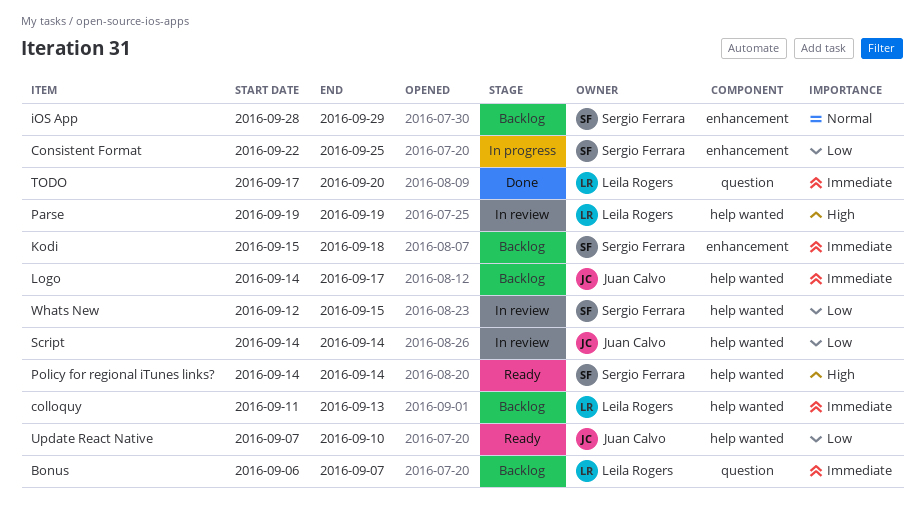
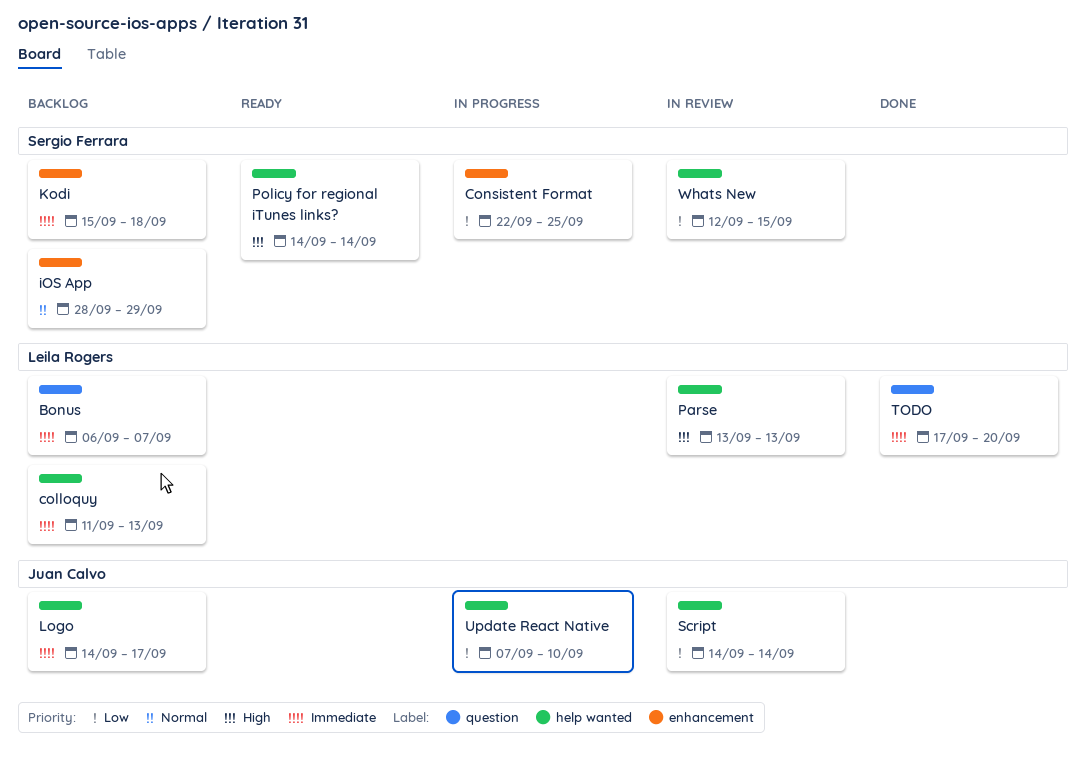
Parse, start: Sep 19 -> Sep 13
Parse, due: Sep 19 -> Sep 13
Update React Native, status: Ready -> In progress

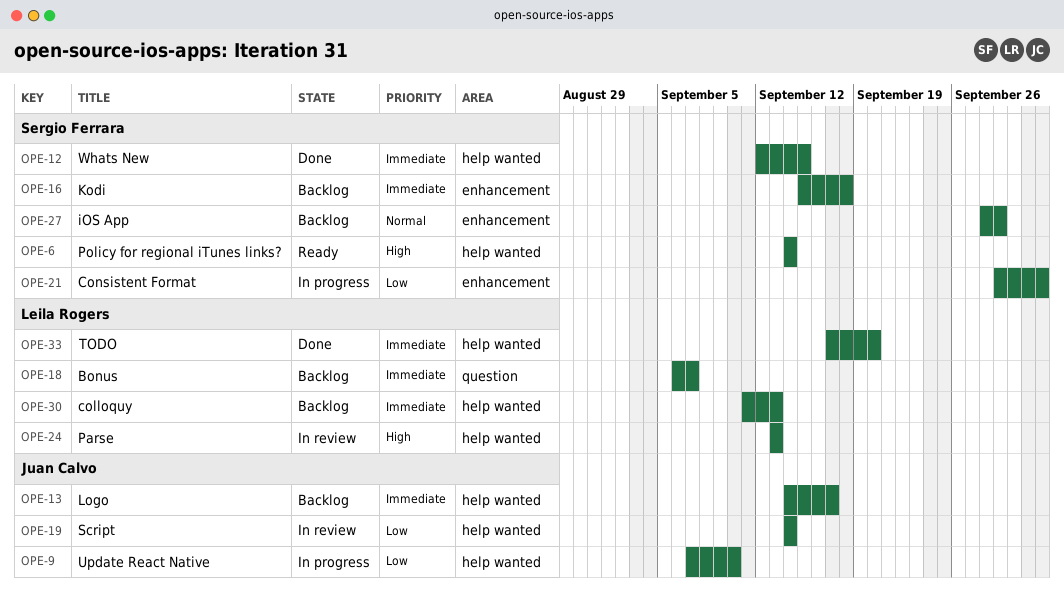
Consistent Format, start: Sep 22 -> Sep 29
Consistent Format, due: Sep 25 -> Oct 2
TODO, label: question -> help wanted
Whats New, status: In review -> Done
Whats New, priority: Low -> Immediate

